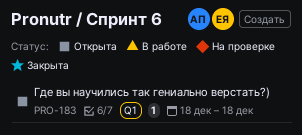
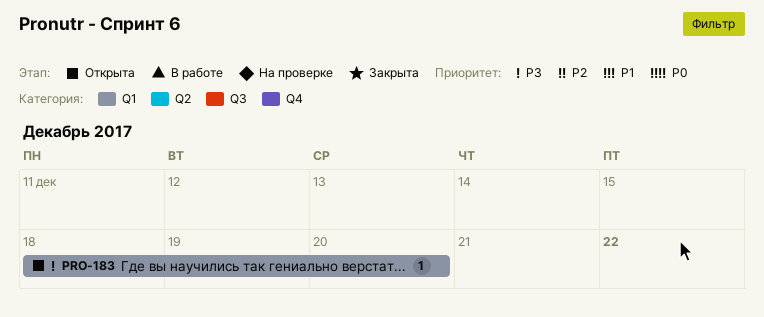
PRO-183, due: Dec 18 -> Dec 20

